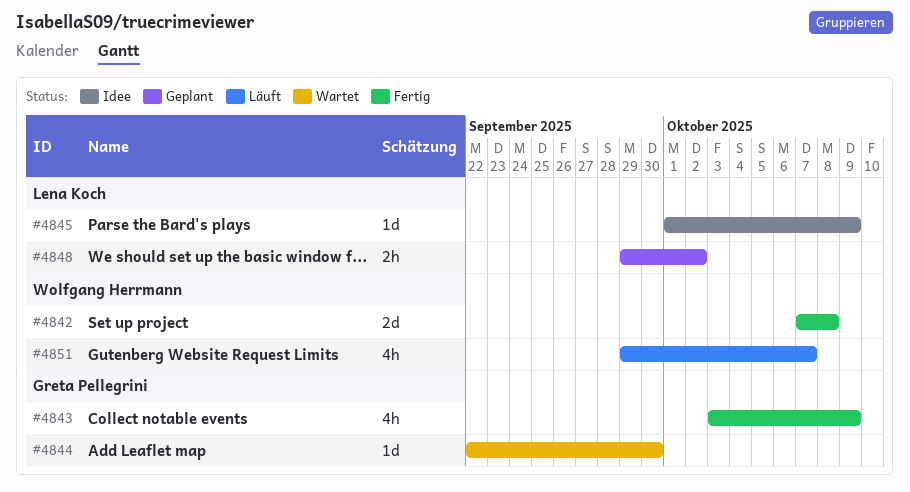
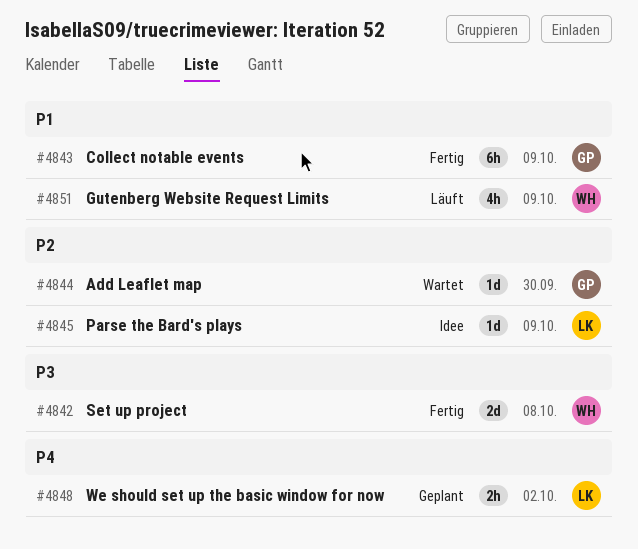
#4843, estimate: 4h -> 6h
#4851, due: Oct 7 -> Oct 9

